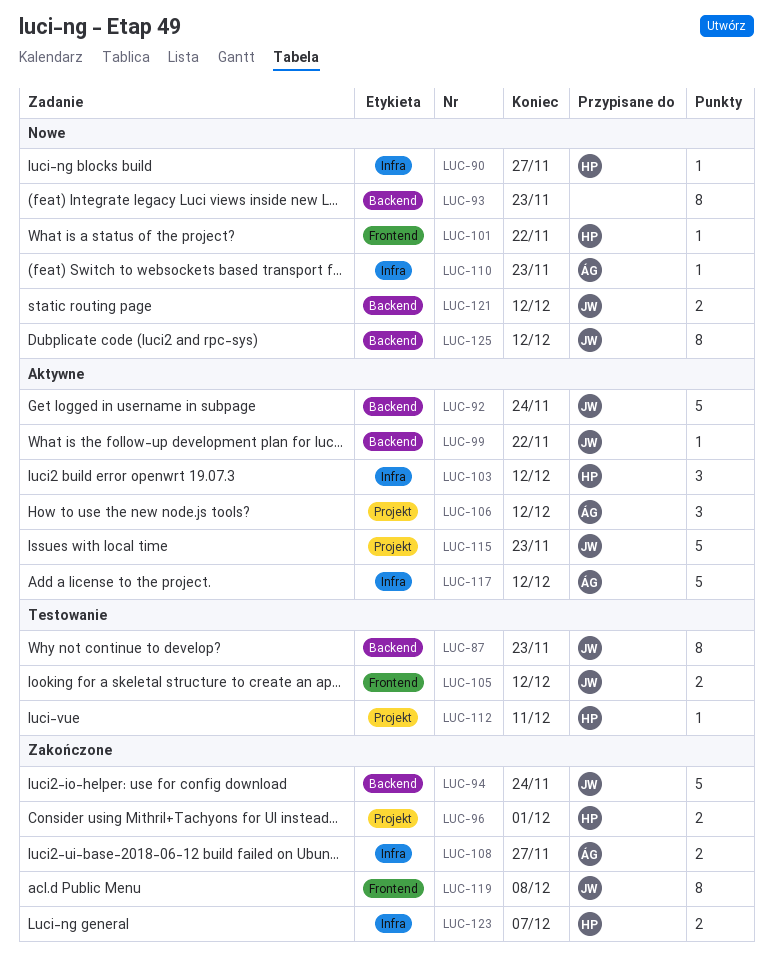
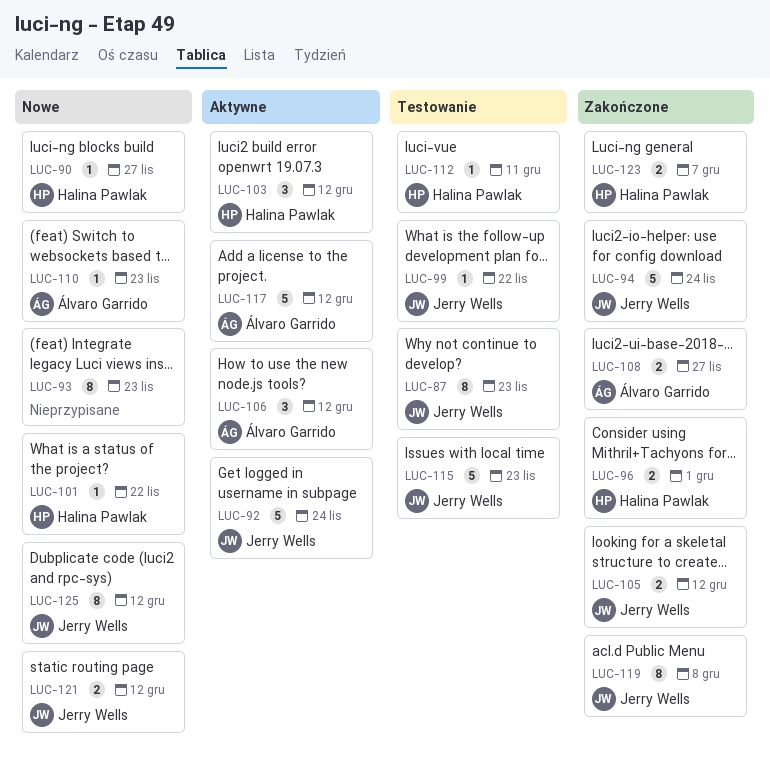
LUC-99, status: Aktywne -> Testowanie
LUC-105, status: Testowanie -> Zakończone
LUC-115, status: Aktywne -> Testowanie

